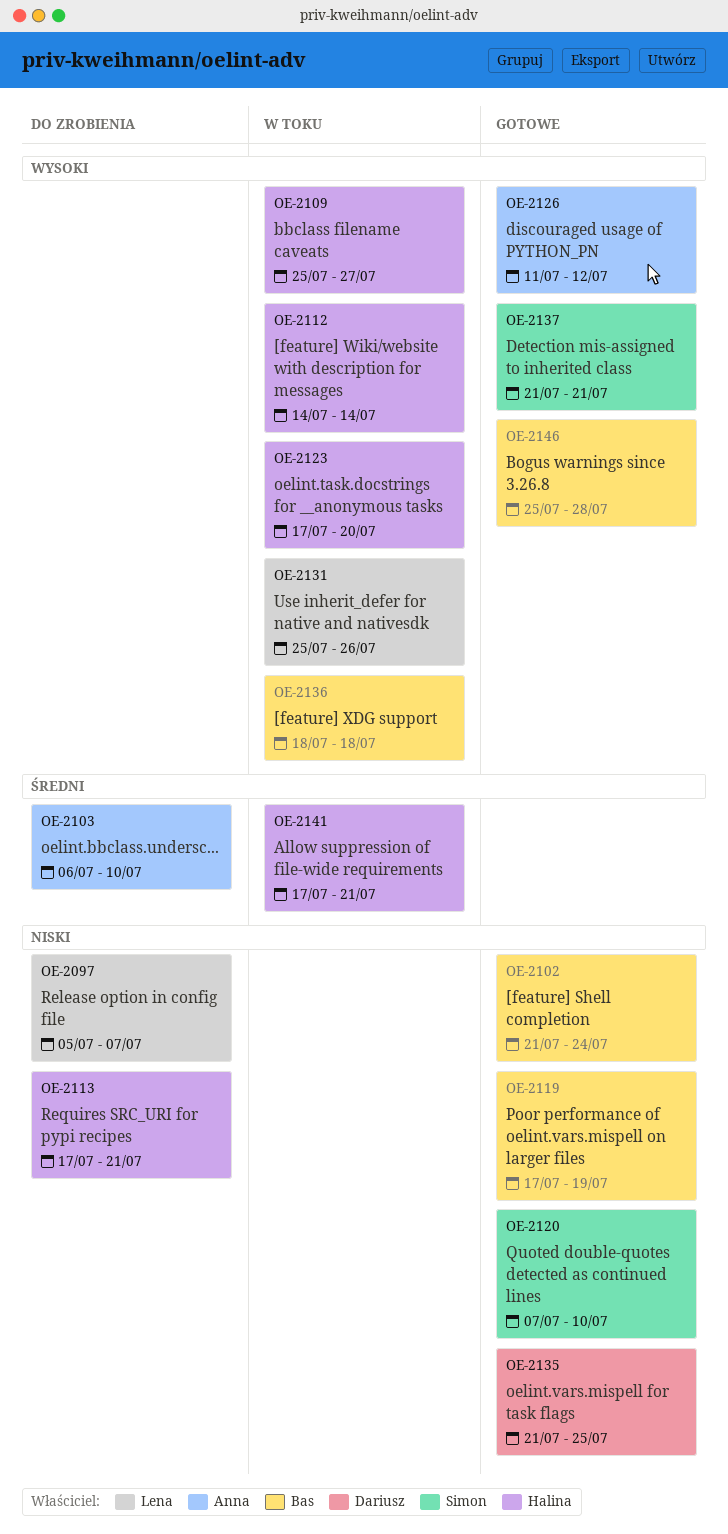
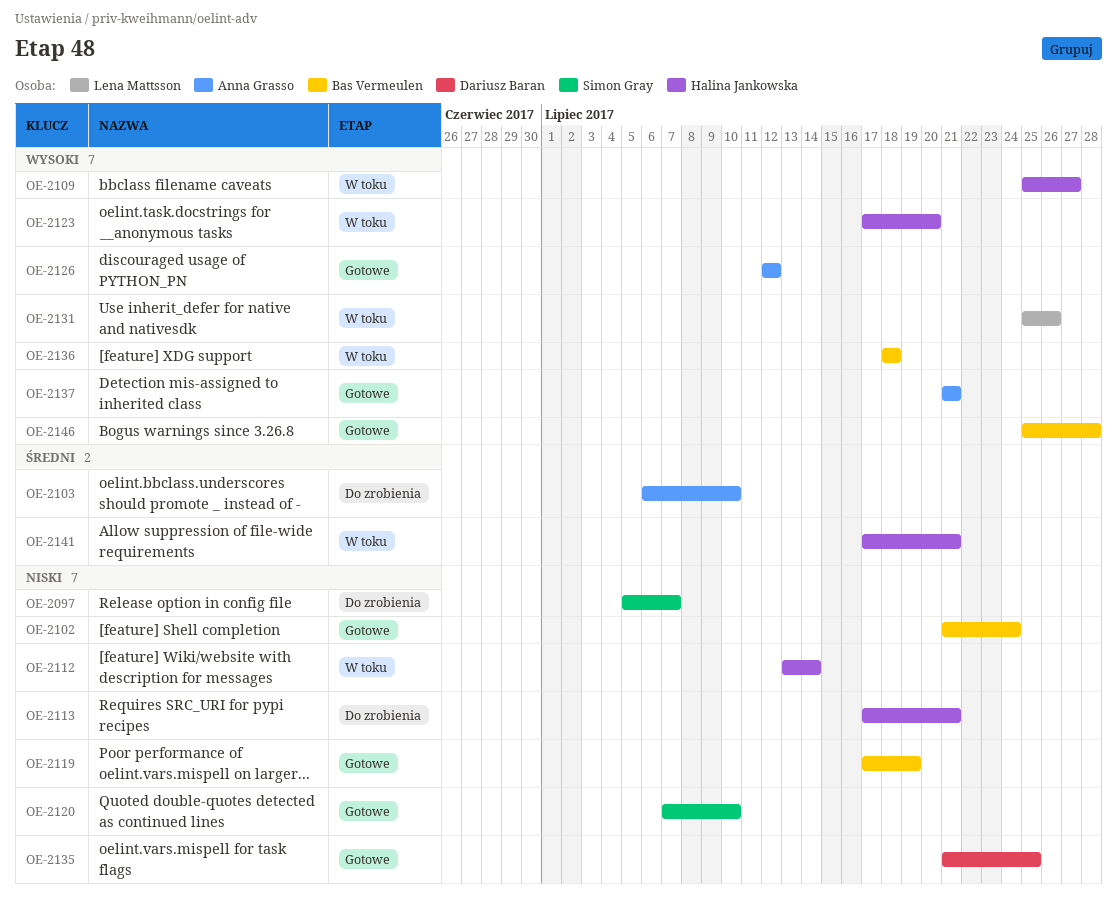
OE-2097, owner: Lena Mattsson -> Simon Gray
OE-2112, priority: Wysoki -> Niski
OE-2112, start: Jul 14 -> Jul 13
OE-2126, start: Jul 11 -> Jul 12
OE-2137, owner: Simon Gray -> Anna Grasso

